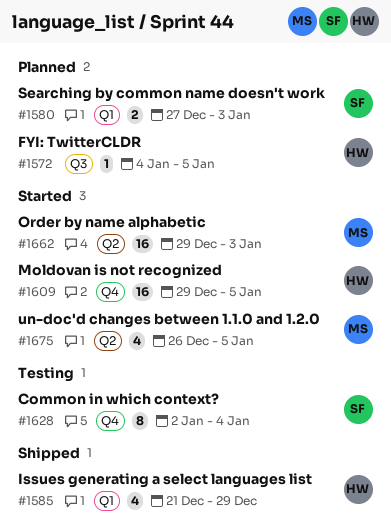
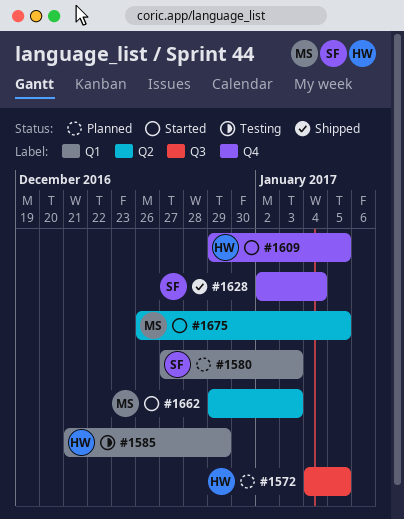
#1585, status: Shipped -> Testing
#1628, status: Testing -> Shipped

